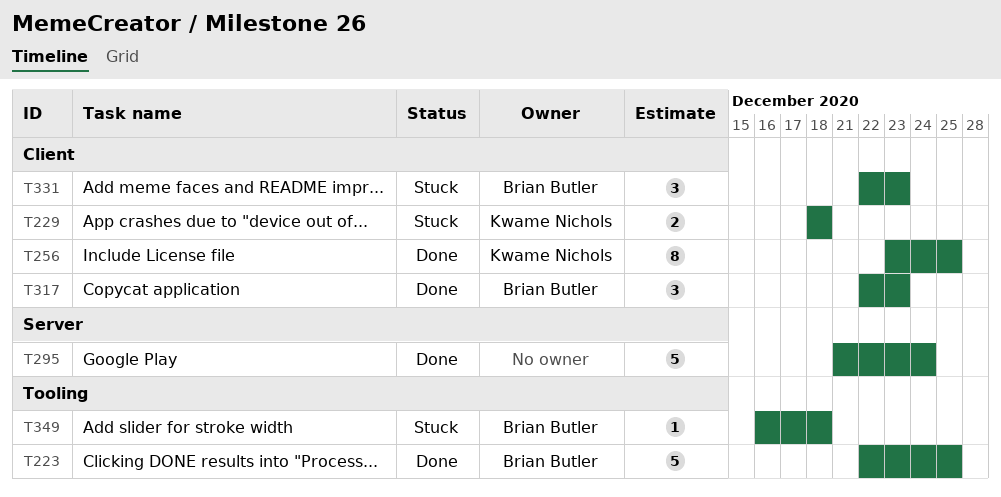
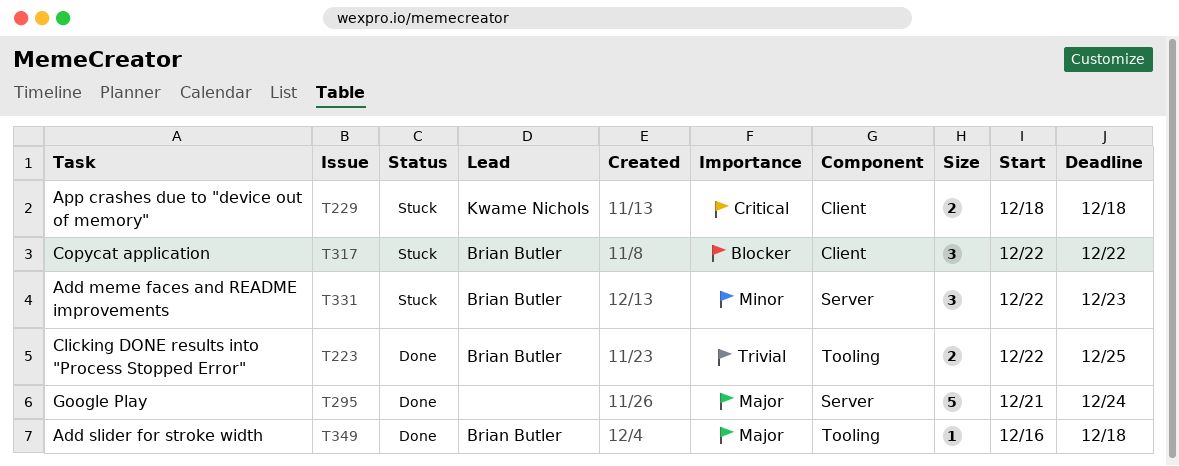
T223, estimate: 5 -> 2
T256: present -> none
T317, status: Done -> Stuck
T317, due: Dec 23 -> Dec 22
T331, label: Client -> Server
T349, status: Stuck -> Done

